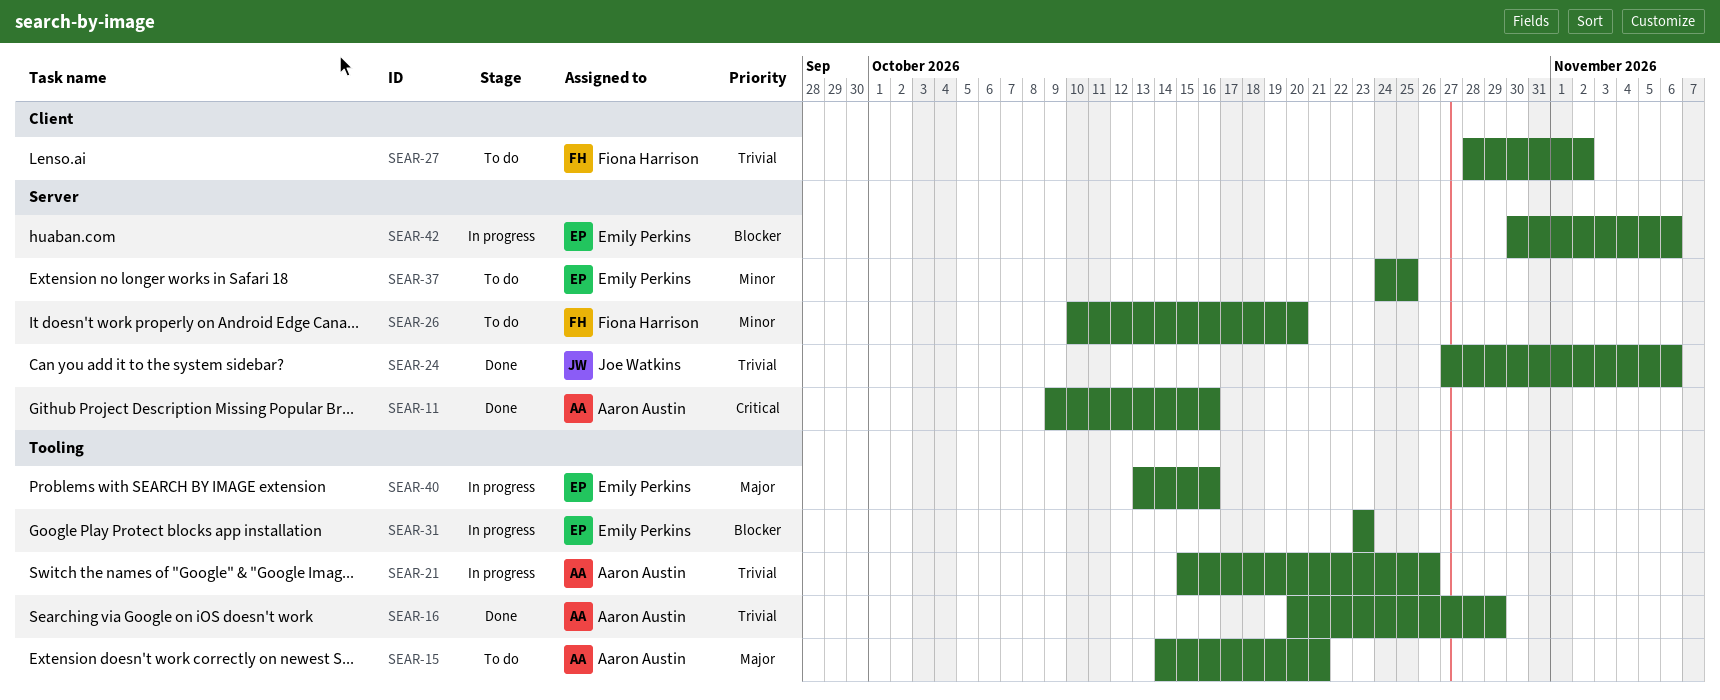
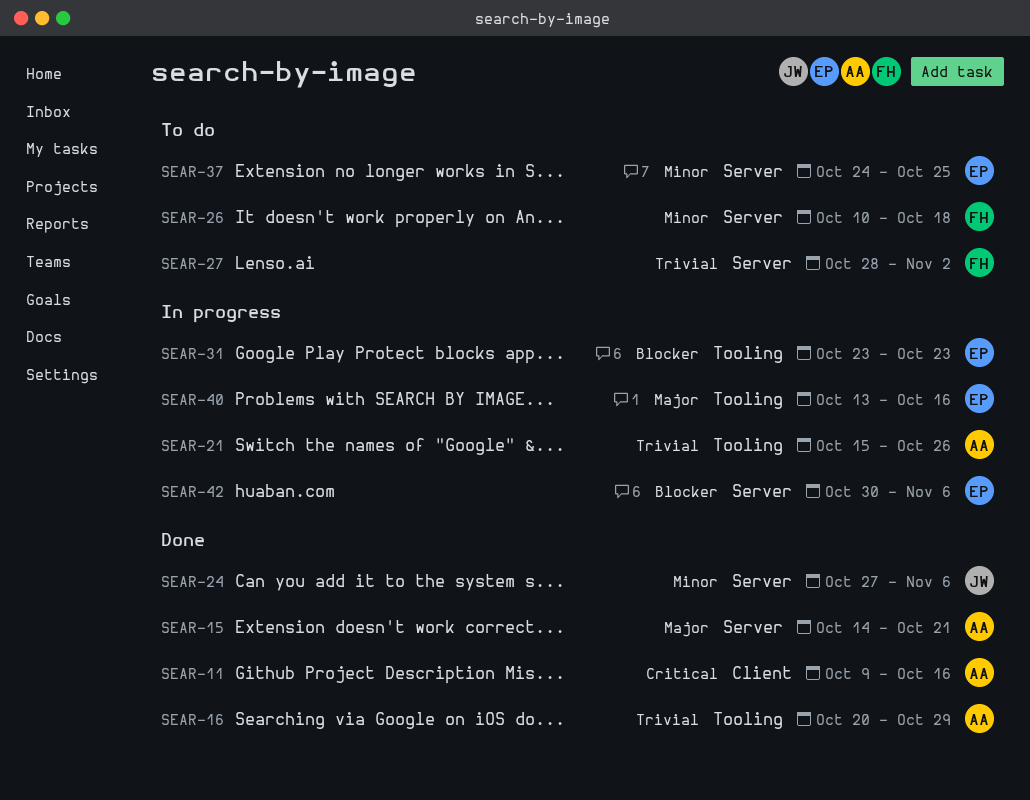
SEAR-11, label: Server -> Client
SEAR-15, status: To do -> Done
SEAR-15, label: Tooling -> Server
SEAR-24, priority: Trivial -> Minor
SEAR-26, due: Oct 20 -> Oct 18
SEAR-27, label: Client -> Server

